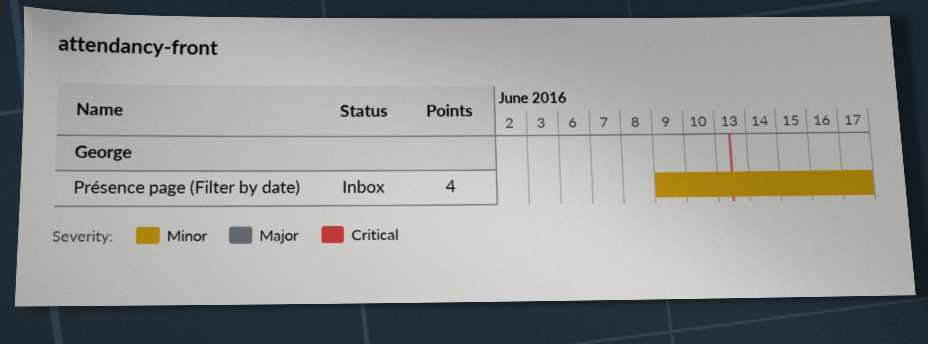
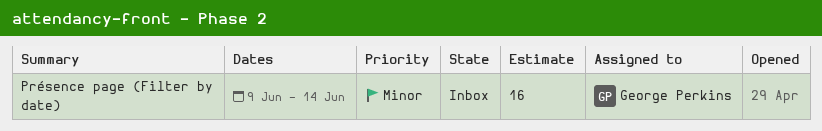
Présence page (Filter by date), estimate: 4 -> 16
Présence page (Filter by date), due: Jun 17 -> Jun 14

